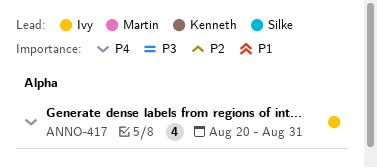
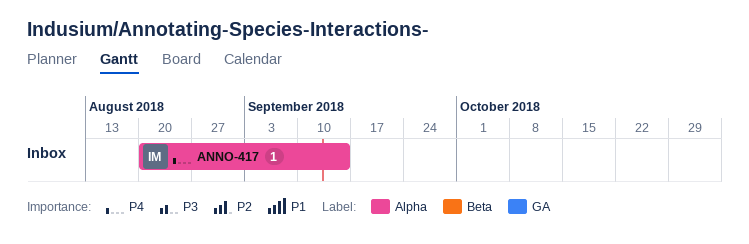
ANNO-417, estimate: 4 -> 1
ANNO-417, due: Aug 31 -> Sep 14

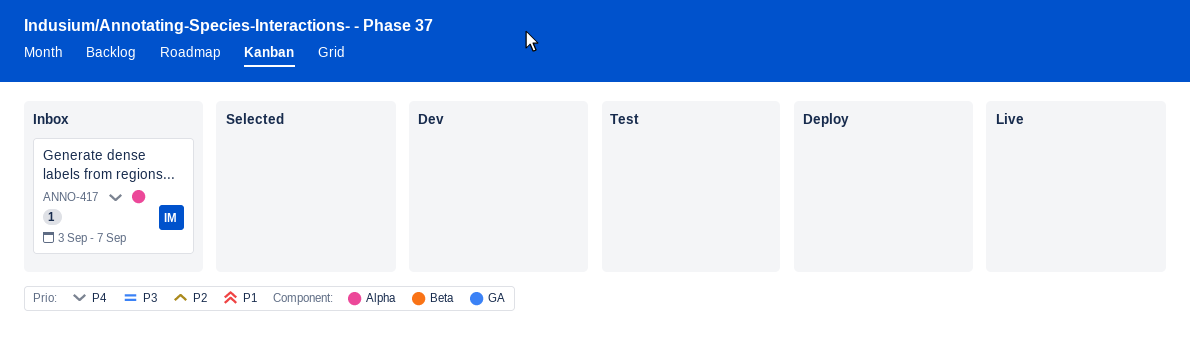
ANNO-417, start: Aug 20 -> Sep 3
ANNO-417, due: Sep 14 -> Sep 7

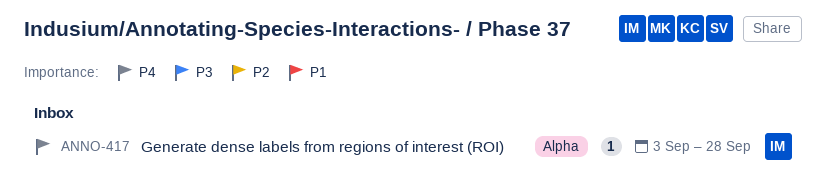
ANNO-417, due: Sep 7 -> Sep 28

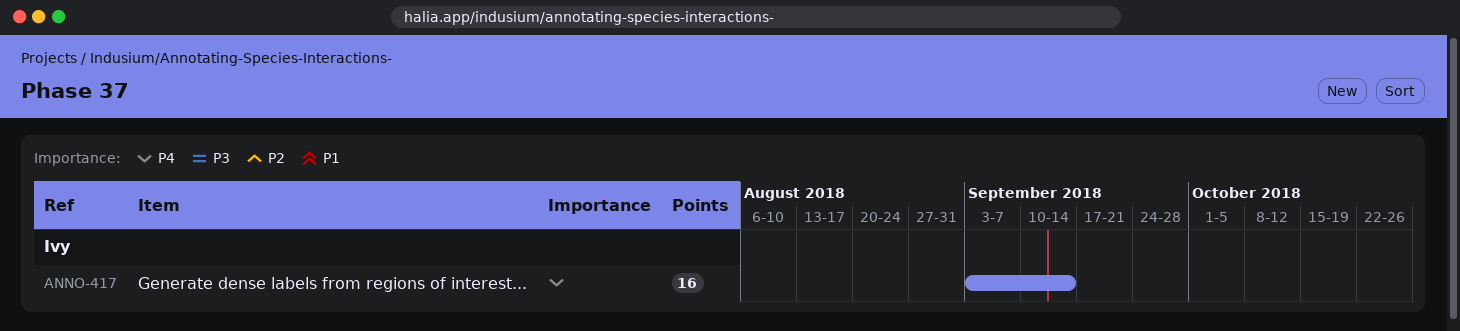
ANNO-417, estimate: 1 -> 16
ANNO-417, due: Sep 28 -> Sep 14

